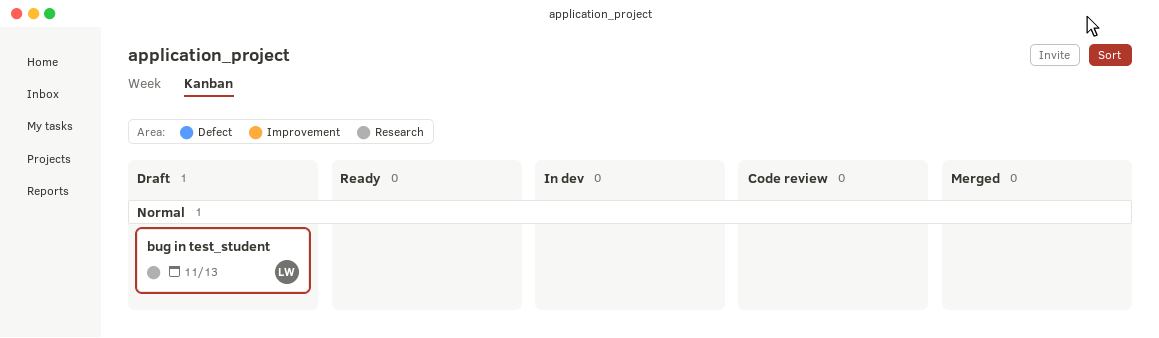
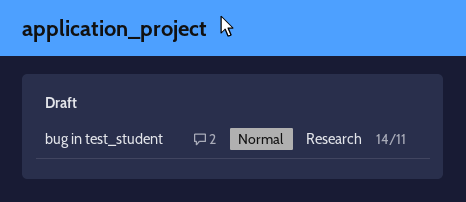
bug in test_student, due: Nov 13 -> Nov 14

